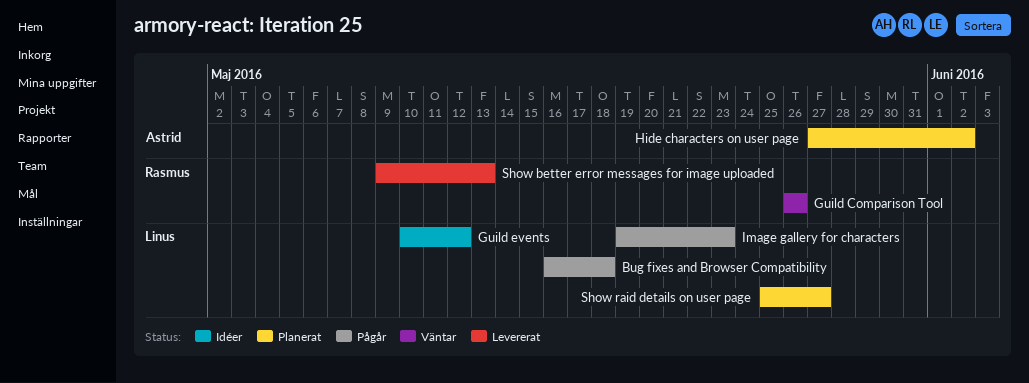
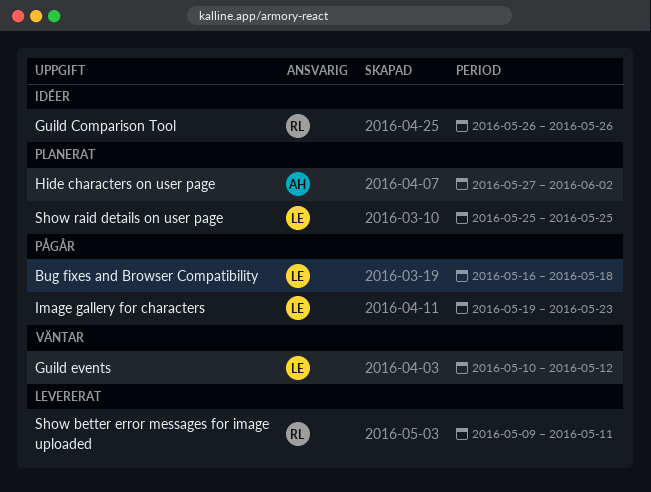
Guild Comparison Tool, status: Väntar -> Idéer
Guild events, status: Idéer -> Väntar
Show better error messages for image uploaded, due: May 13 -> May 11
Show raid details on user page, due: May 27 -> May 25

